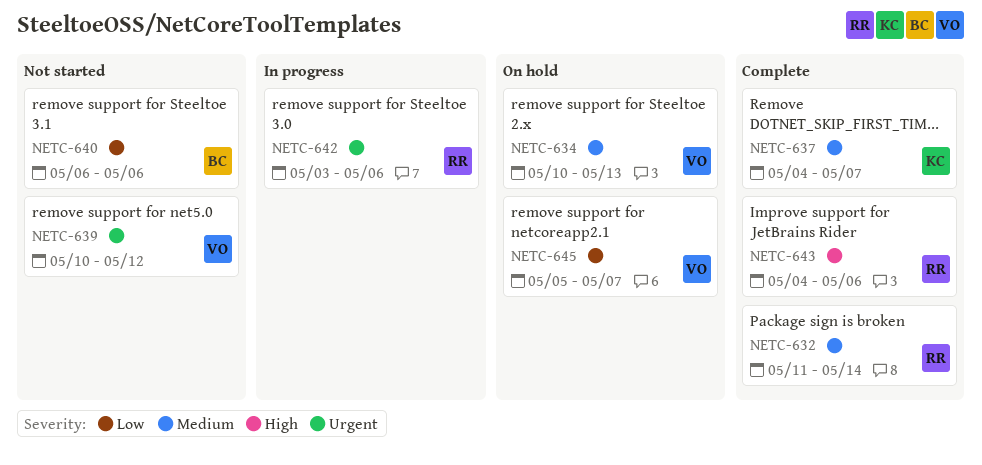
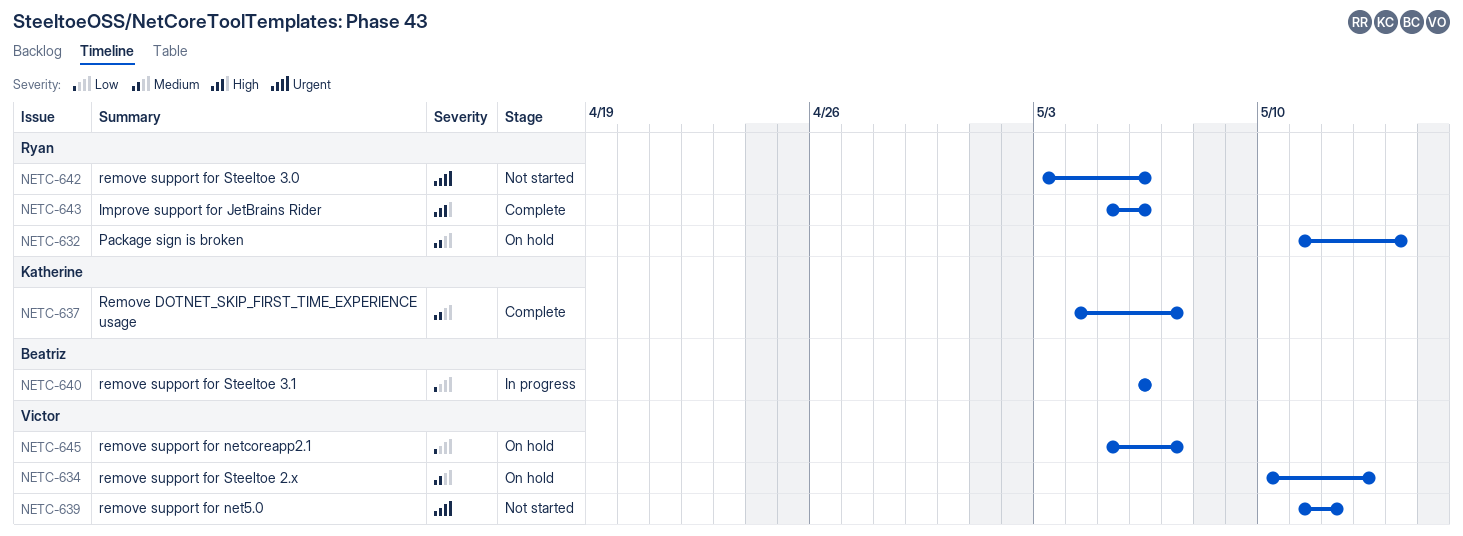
NETC-632, status: Complete -> On hold
NETC-639, start: May 10 -> May 11
NETC-640, status: Not started -> In progress
NETC-642, status: In progress -> Not started
NETC-643, start: May 4 -> May 5

